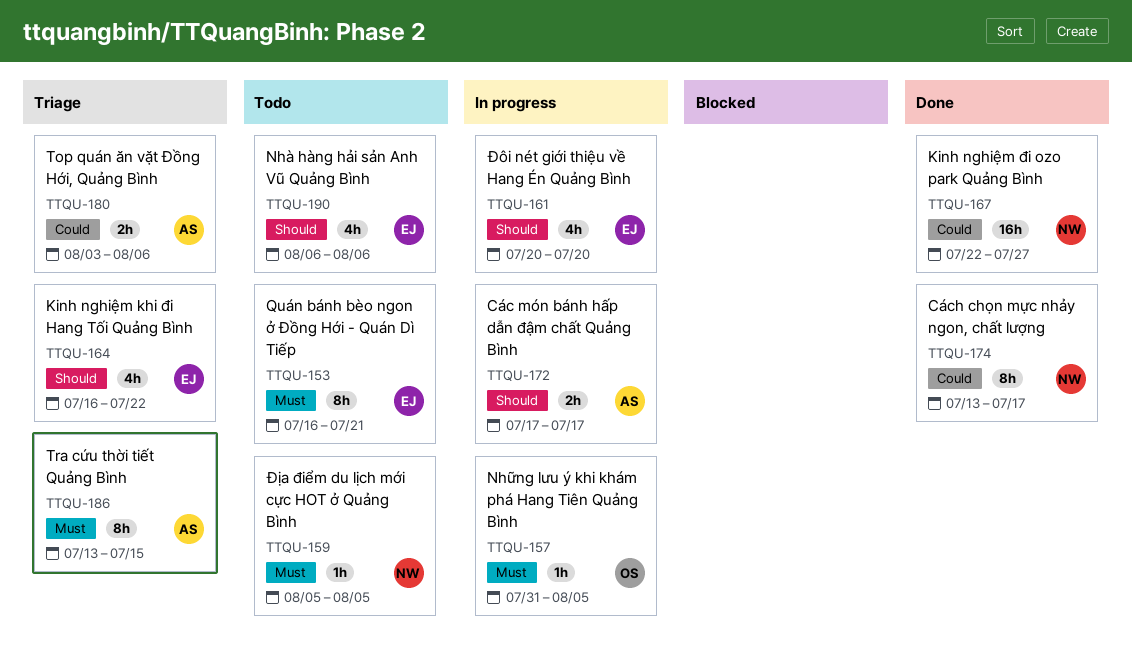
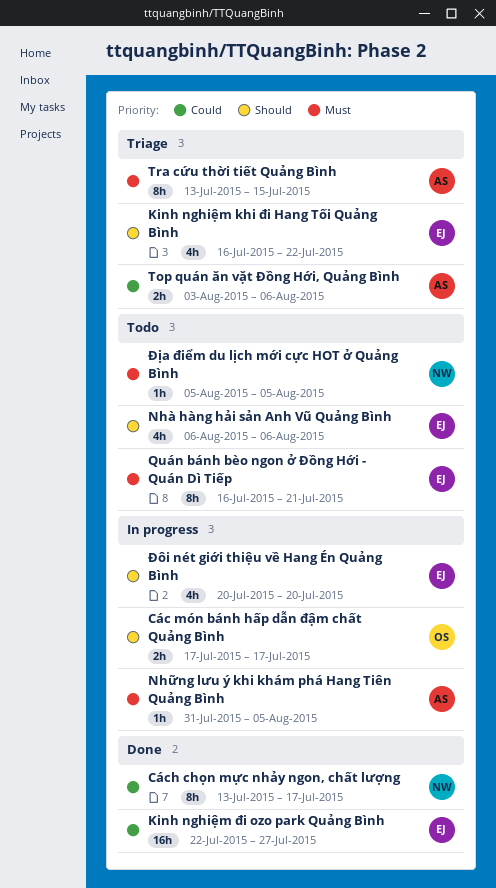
Các món bánh hấp dẫn đậm chất Quảng Bình, owner: AS -> OS
Kinh nghiệm đi ozo park Quảng Bình, owner: NW -> EJ
Những lưu ý khi khám phá Hang Tiên Quảng Bình, owner: OS -> AS

